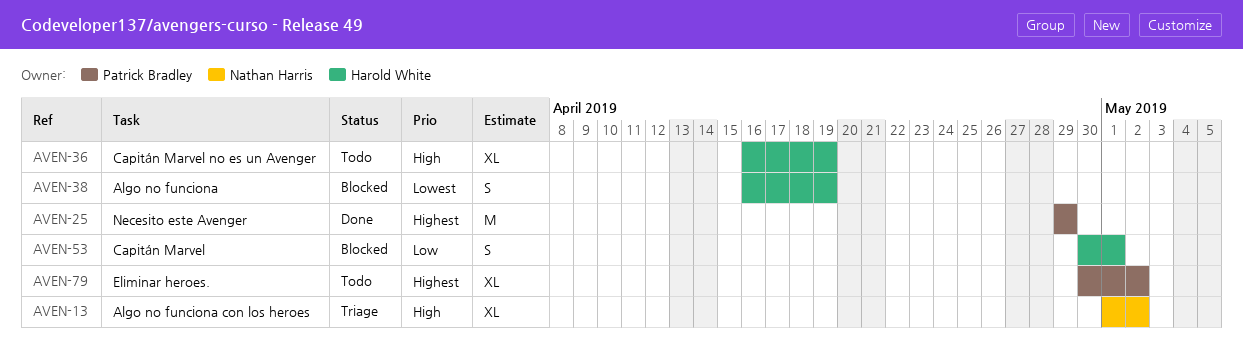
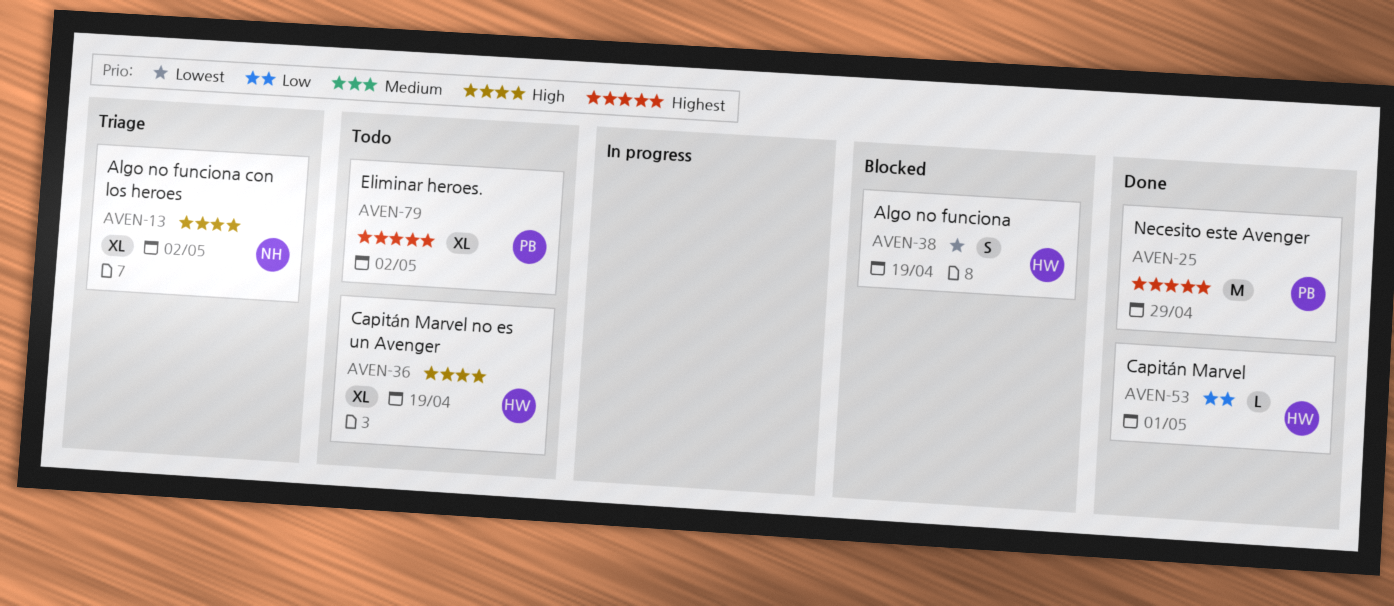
AVEN-53, status: Blocked -> Done
AVEN-53, estimate: S -> L

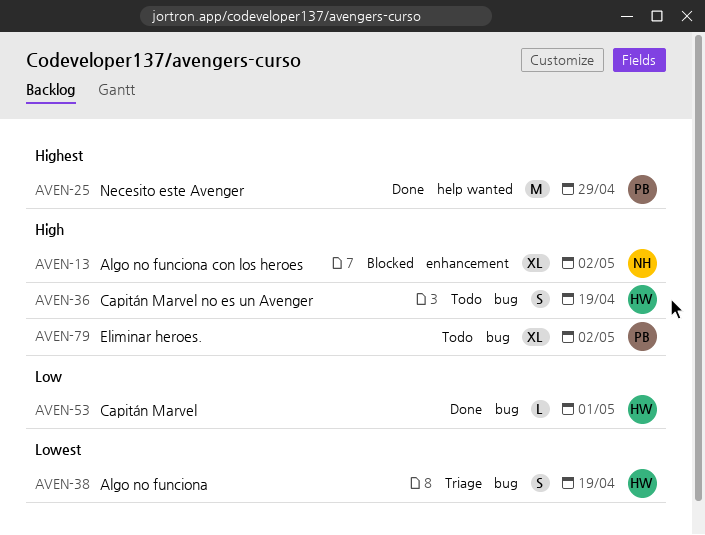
AVEN-13, status: Triage -> Blocked
AVEN-36, estimate: XL -> S
AVEN-38, status: Blocked -> Triage
AVEN-79, priority: Highest -> High

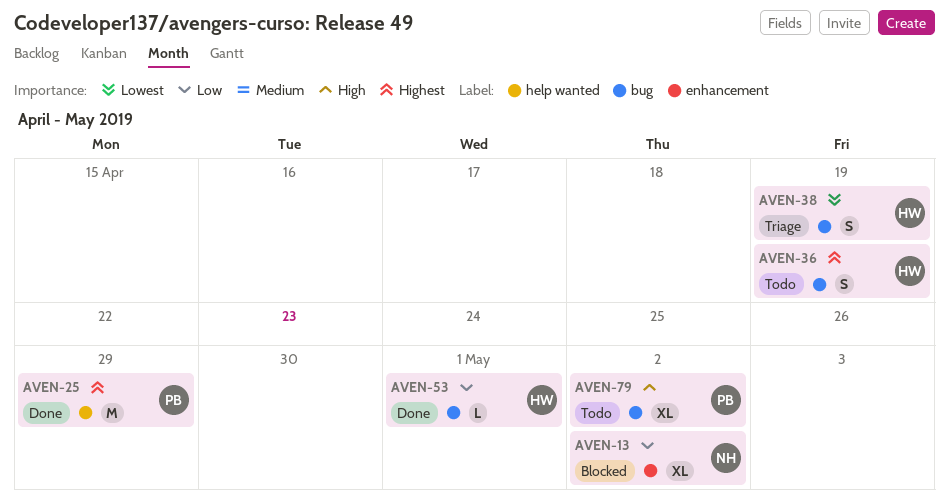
AVEN-13, priority: High -> Low
AVEN-36, priority: High -> Highest

